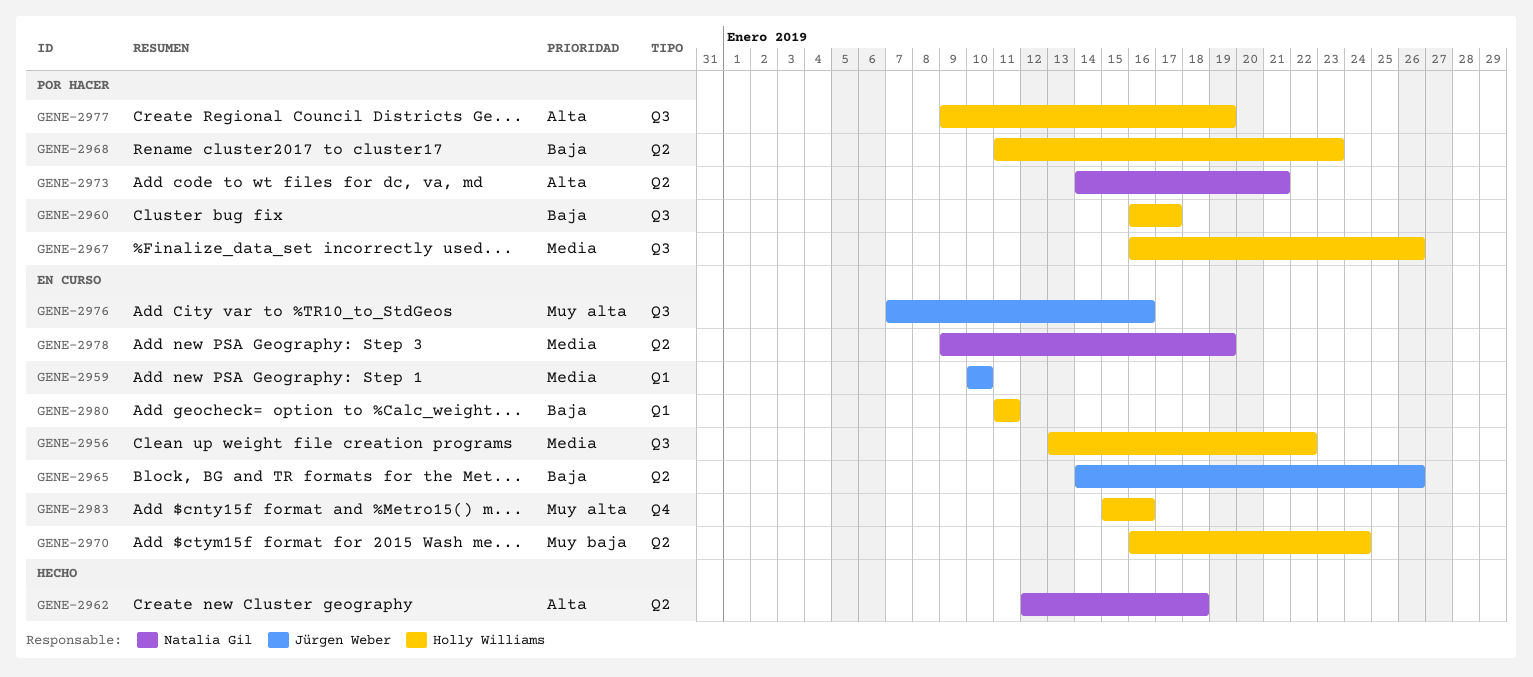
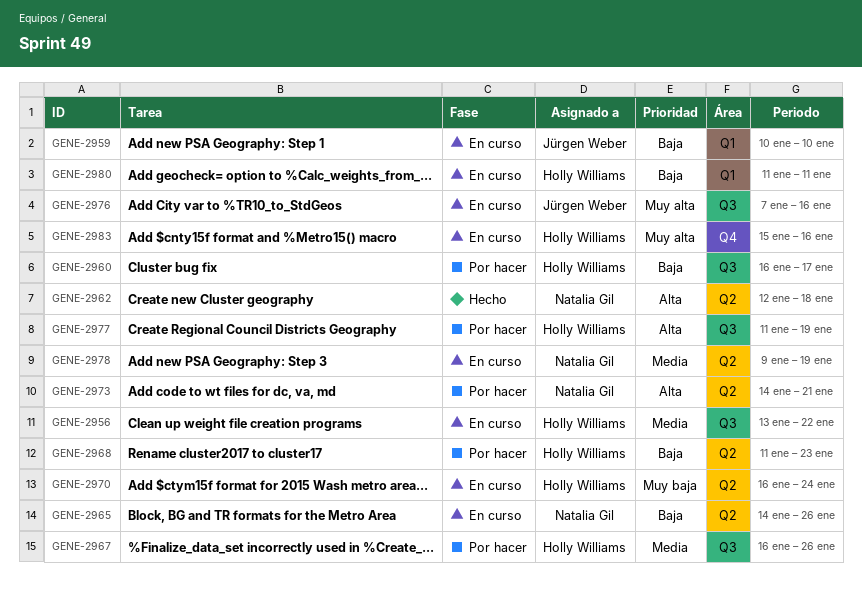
GENE-2959, priority: Media -> Baja
GENE-2965, owner: Jürgen Weber -> Natalia Gil
GENE-2977, start: Jan 9 -> Jan 11

